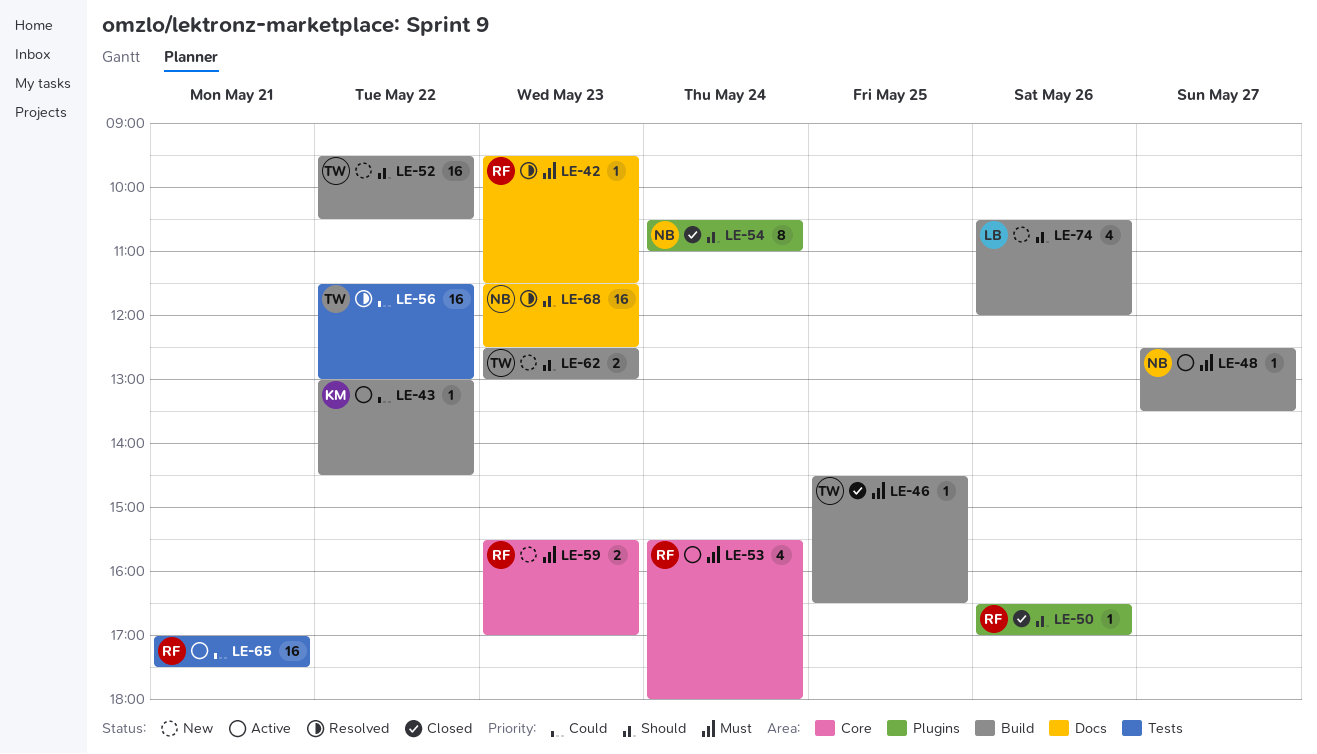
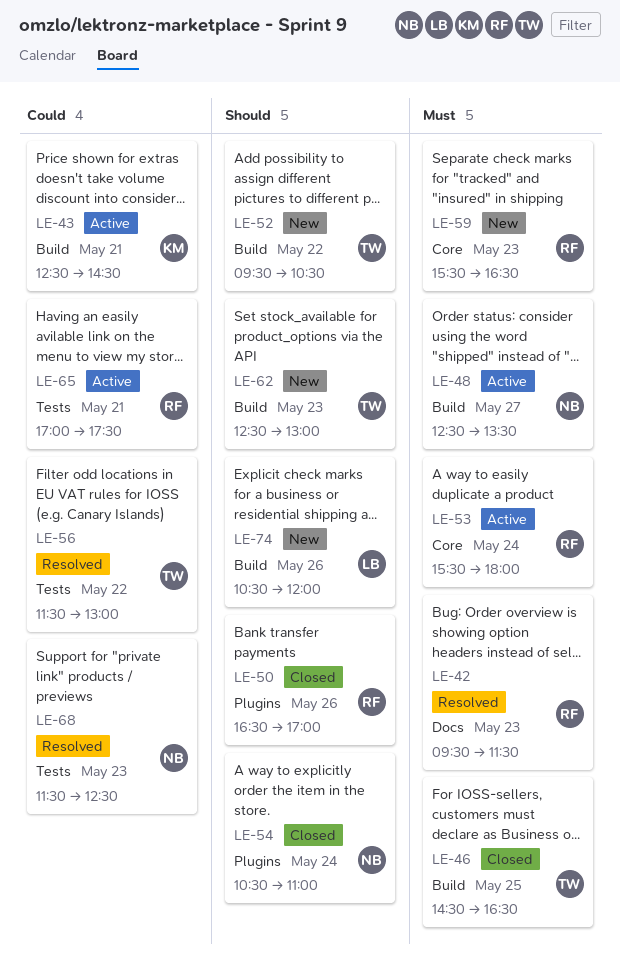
LE-43, day: May 22 -> May 21
LE-43, begins: 13:00 -> 12:30
LE-59, ends: 17:00 -> 16:30
LE-68, priority: Should -> Could
LE-68, label: Docs -> Tests

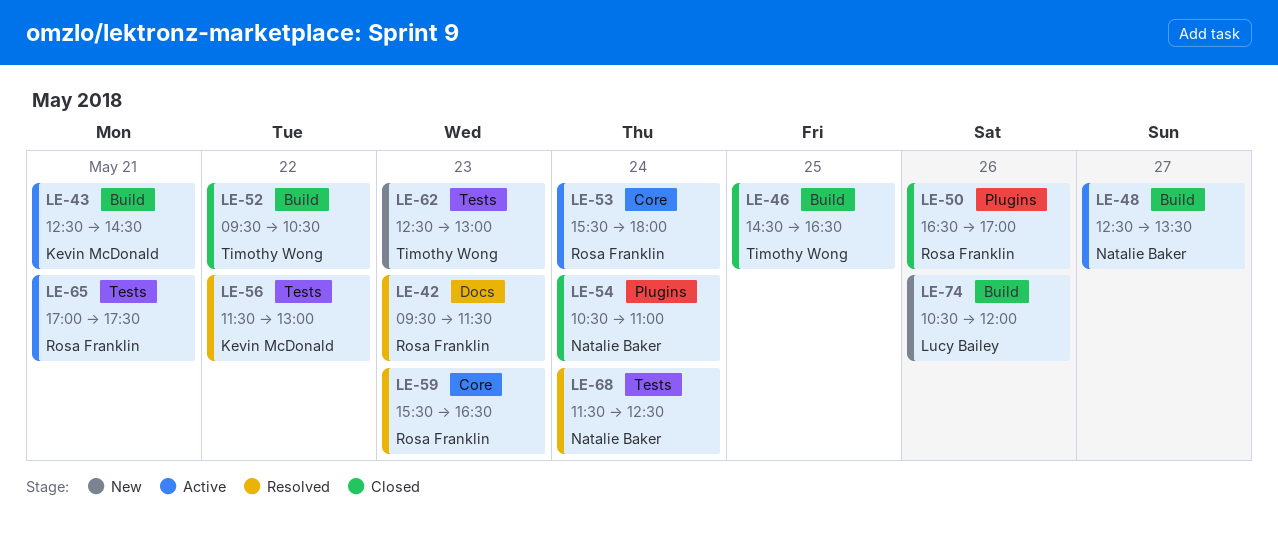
LE-52, status: New -> Closed
LE-56, owner: Timothy Wong -> Kevin McDonald
LE-59, status: New -> Resolved
LE-62, label: Build -> Tests
LE-68, day: May 23 -> May 24

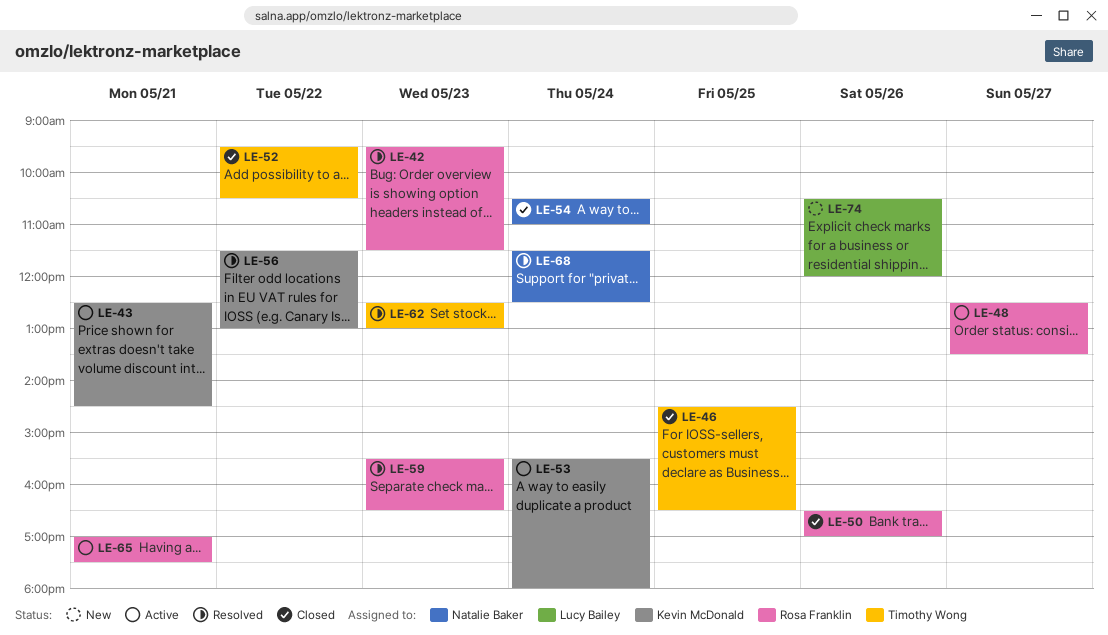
LE-48, owner: Natalie Baker -> Rosa Franklin
LE-53, owner: Rosa Franklin -> Kevin McDonald
LE-62, status: New -> Resolved

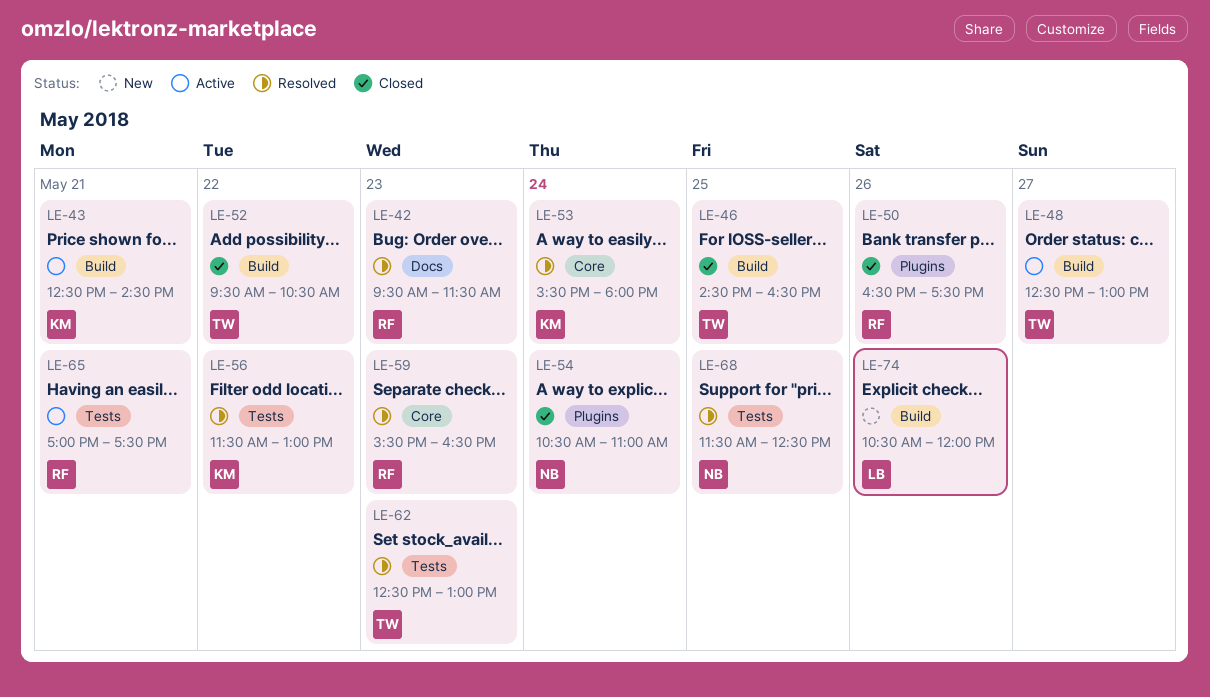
LE-48, owner: Rosa Franklin -> Timothy Wong
LE-48, ends: 13:30 -> 13:00
LE-50, ends: 17:00 -> 17:30
LE-53, status: Active -> Resolved
LE-68, day: May 24 -> May 25

